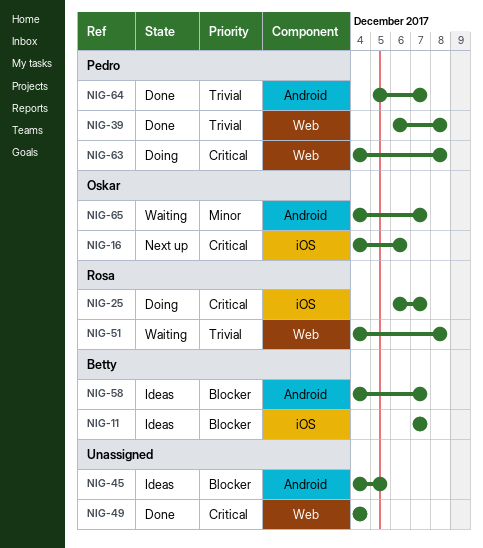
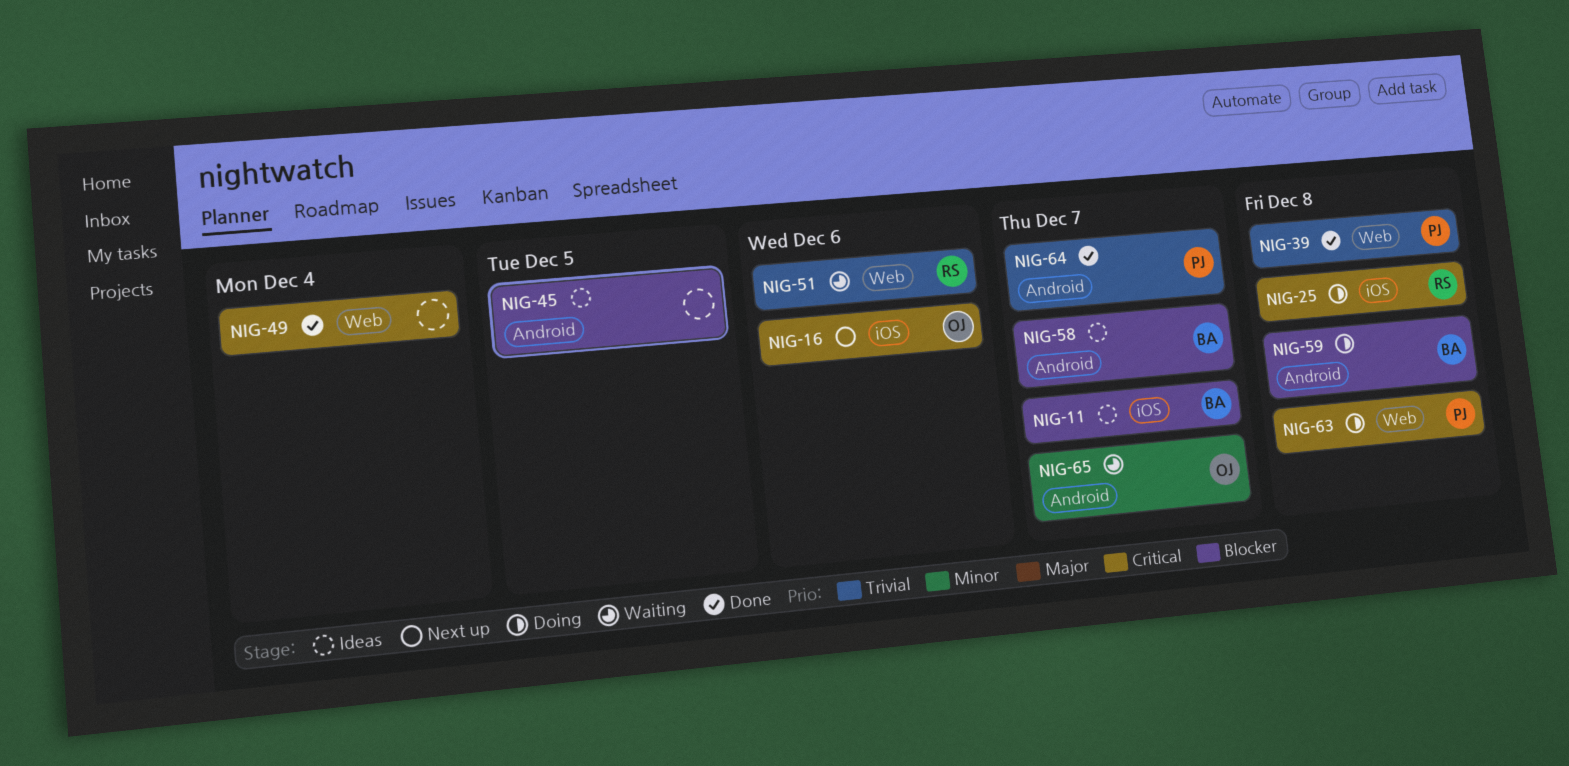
NIG-25, due: Dec 7 -> Dec 8
NIG-51, due: Dec 8 -> Dec 6
NIG-59: none -> present

